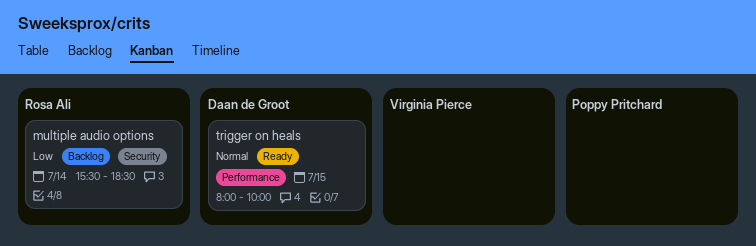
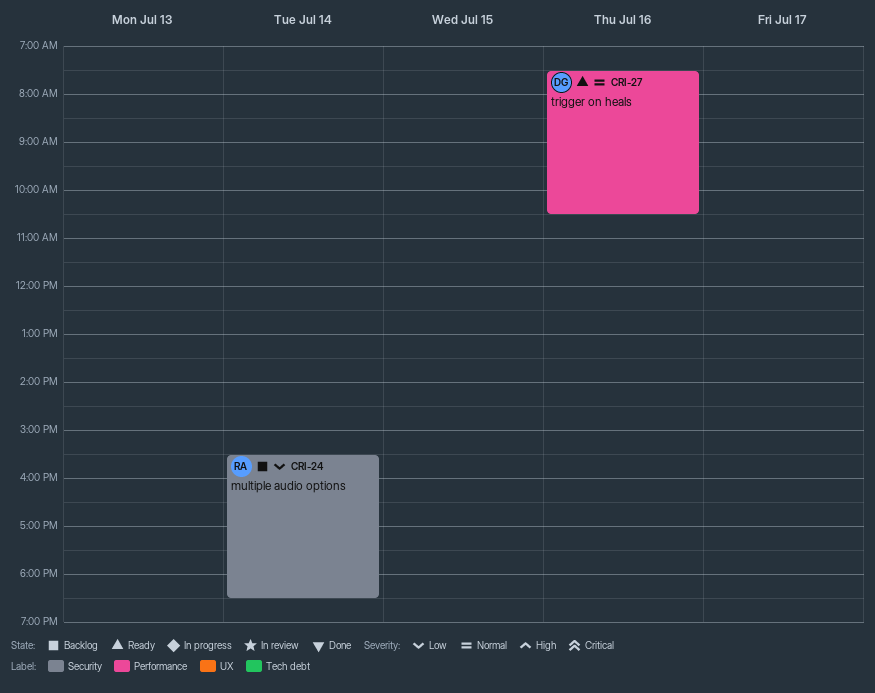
trigger on heals, day: Jul 15 -> Jul 16
trigger on heals, begins: 08:00 -> 07:30
trigger on heals, ends: 10:00 -> 10:30

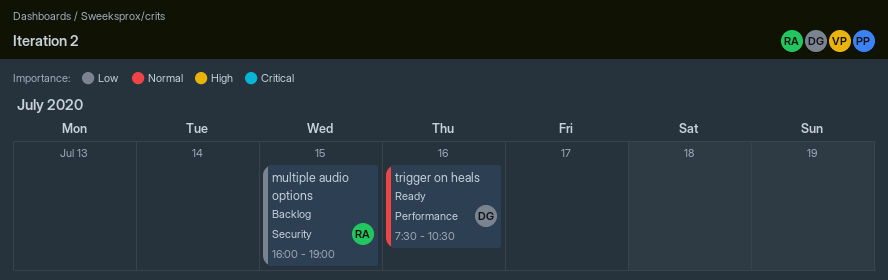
multiple audio options, day: Jul 14 -> Jul 15
multiple audio options, begins: 15:30 -> 16:00
multiple audio options, ends: 18:30 -> 19:00

